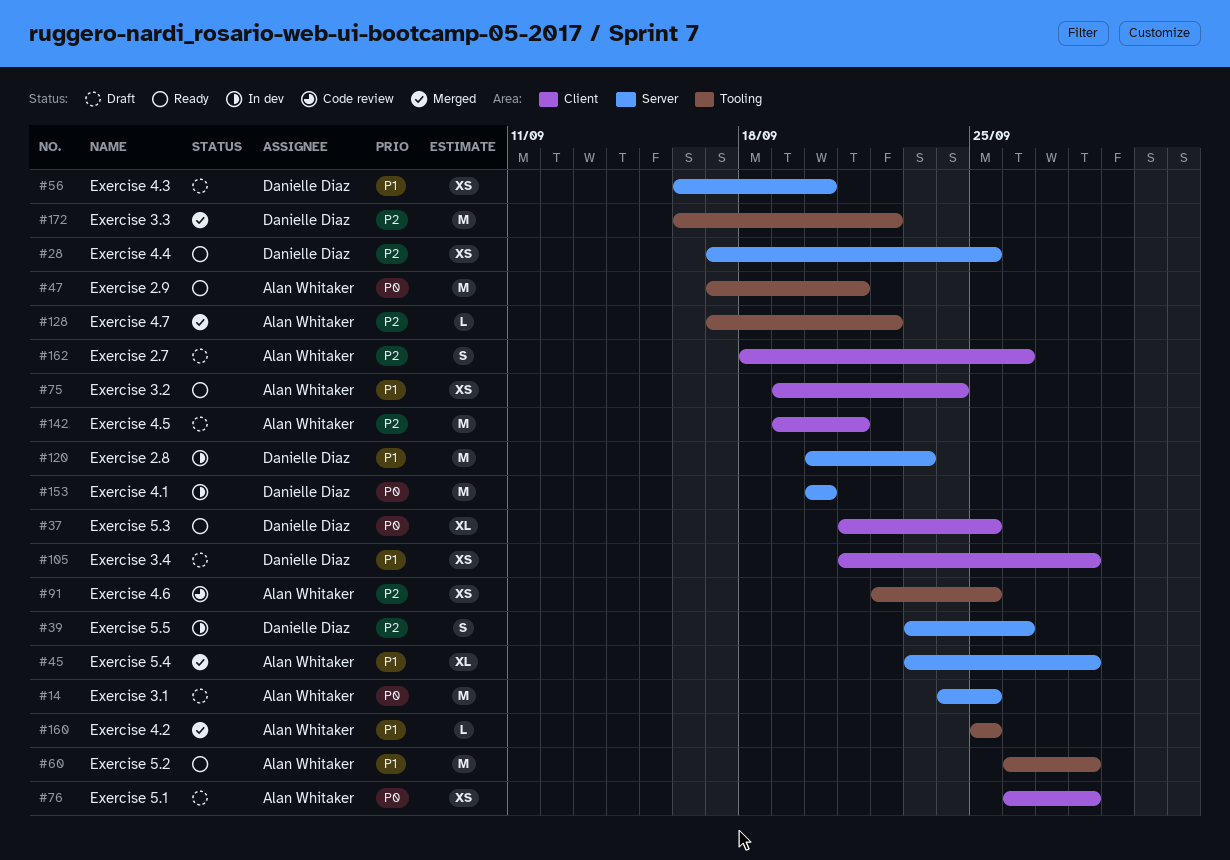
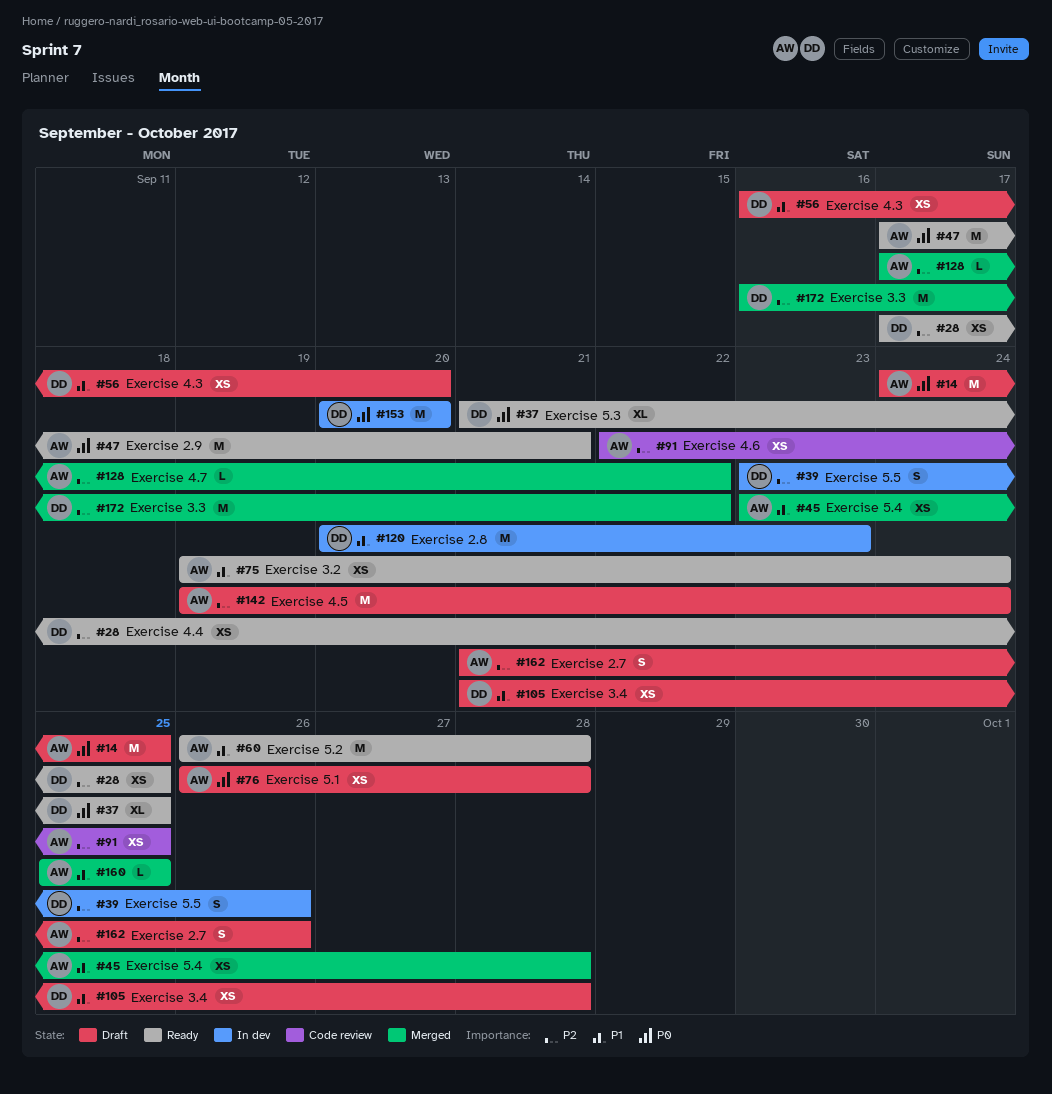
#45, estimate: XL -> XS
#142, due: Sep 21 -> Sep 24
#162, start: Sep 18 -> Sep 21

